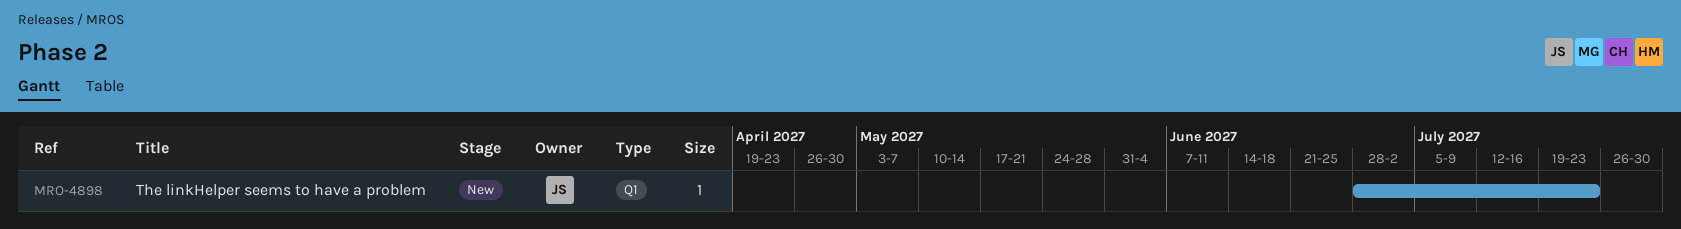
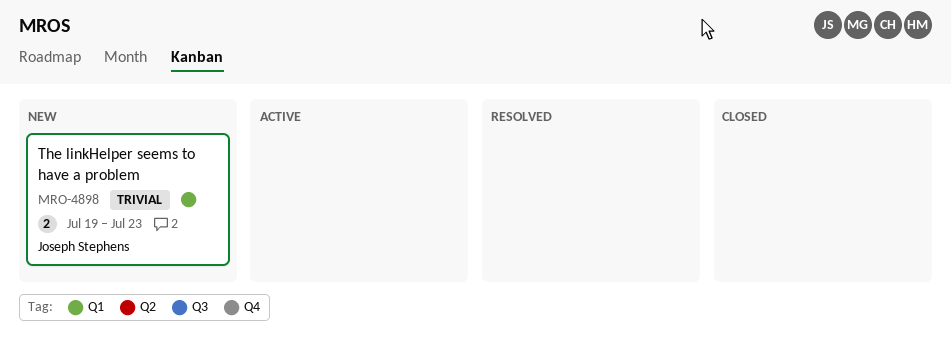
MRO-4898, estimate: 1 -> 2
MRO-4898, start: Jun 28 -> Jul 19

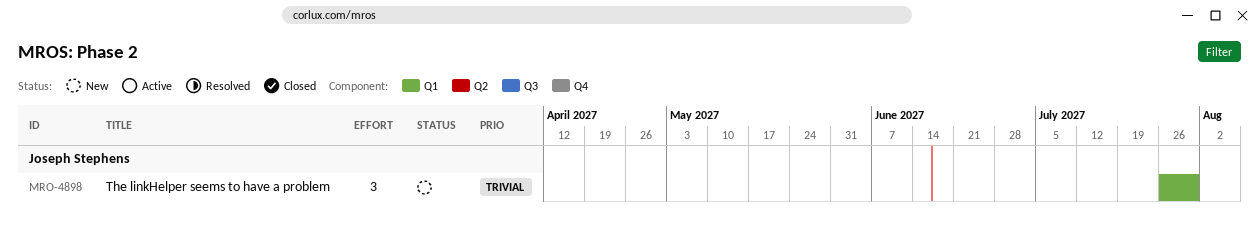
MRO-4898, estimate: 2 -> 3
MRO-4898, start: Jul 19 -> Jul 26
MRO-4898, due: Jul 23 -> Jul 30

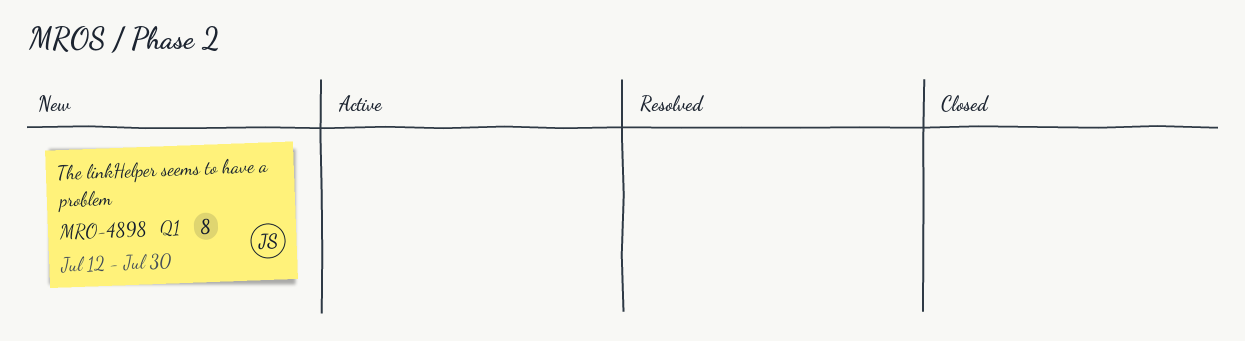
MRO-4898, estimate: 3 -> 8
MRO-4898, start: Jul 26 -> Jul 12

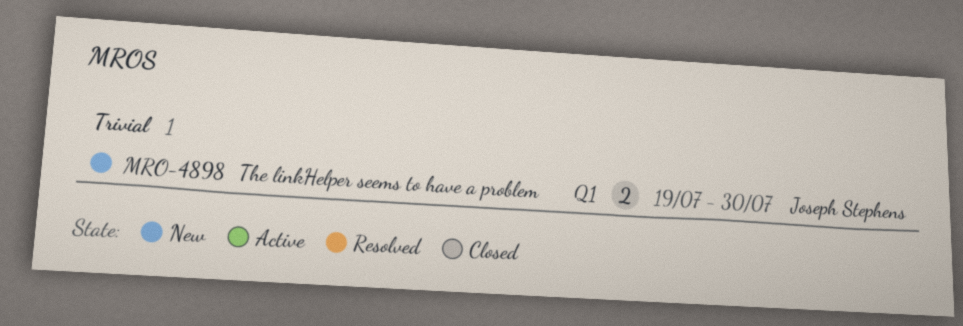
MRO-4898, estimate: 8 -> 2
MRO-4898, start: Jul 12 -> Jul 19

